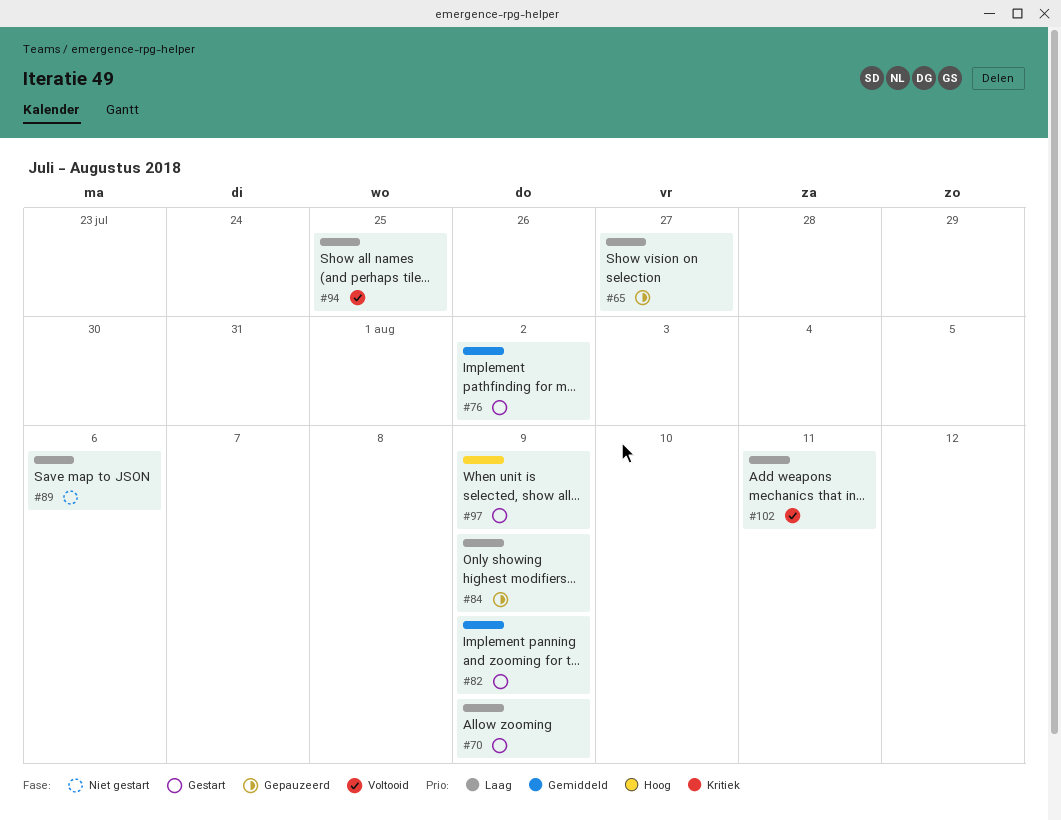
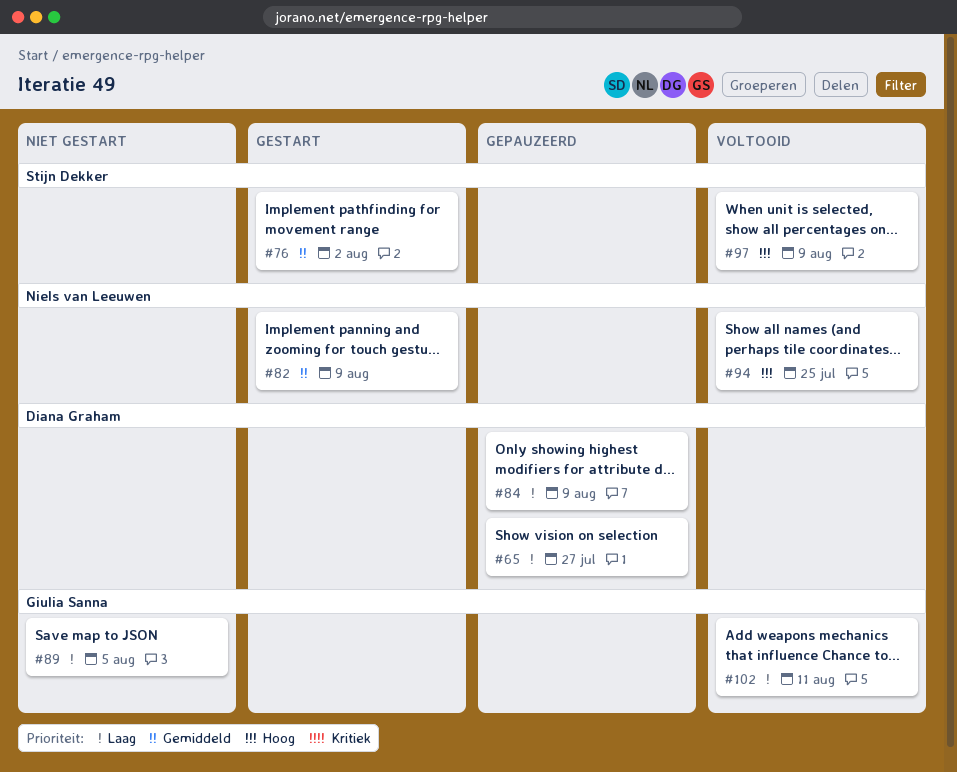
#70: present -> none
#89, due: Aug 6 -> Aug 5
#94, priority: Laag -> Hoog
#97, status: Gestart -> Voltooid

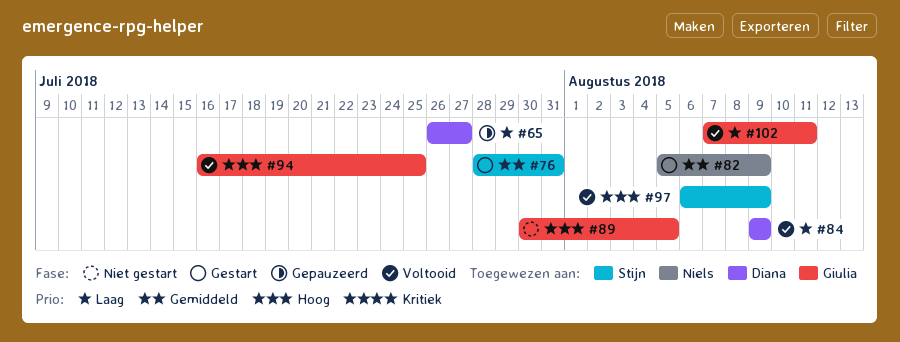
#76, due: Aug 2 -> Jul 31
#84, status: Gepauzeerd -> Voltooid
#89, priority: Laag -> Hoog
#94, owner: Niels van Leeuwen -> Giulia Sanna

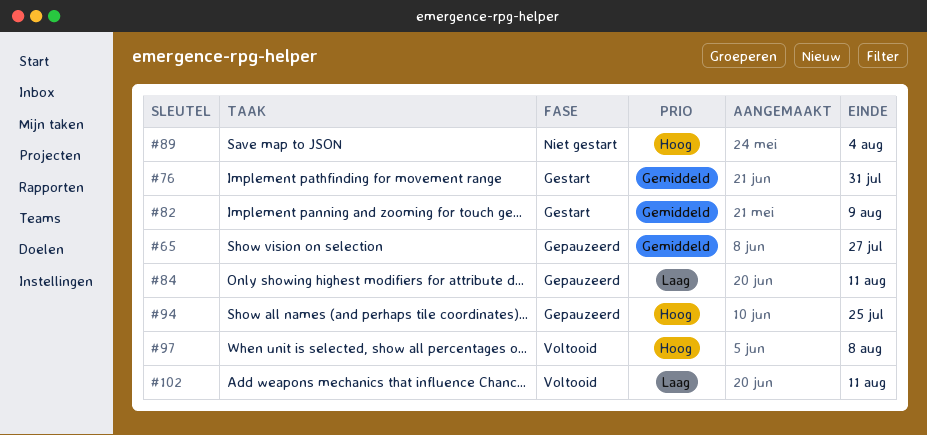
#65, priority: Laag -> Gemiddeld
#84, status: Voltooid -> Gepauzeerd
#84, due: Aug 9 -> Aug 11
#89, due: Aug 5 -> Aug 4
#94, status: Voltooid -> Gepauzeerd
#97, due: Aug 9 -> Aug 8

